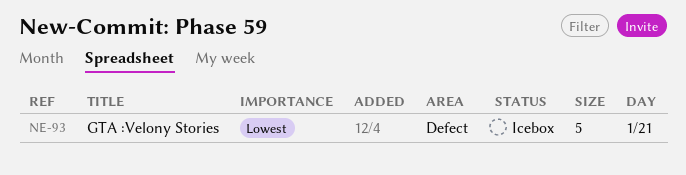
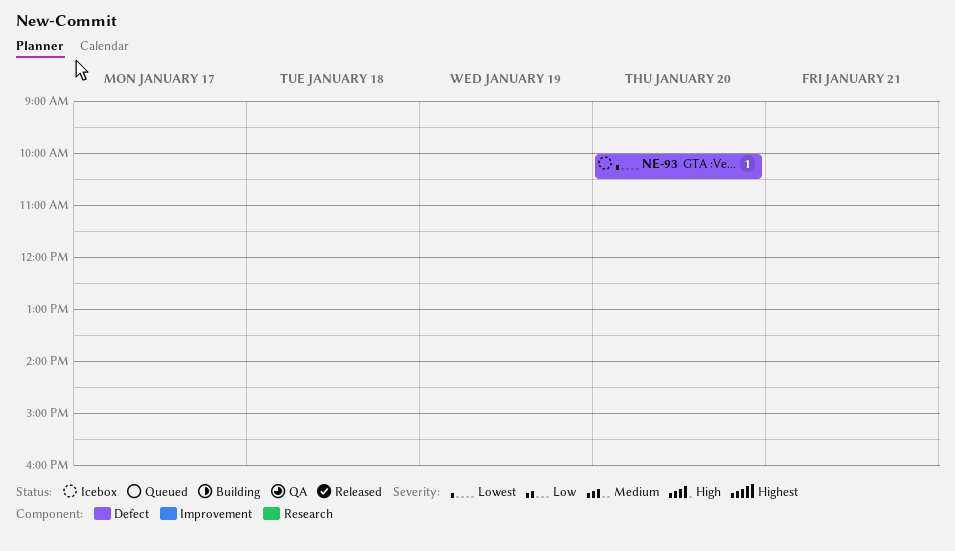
NE-93, estimate: 5 -> 1
NE-93, day: Jan 21 -> Jan 20

